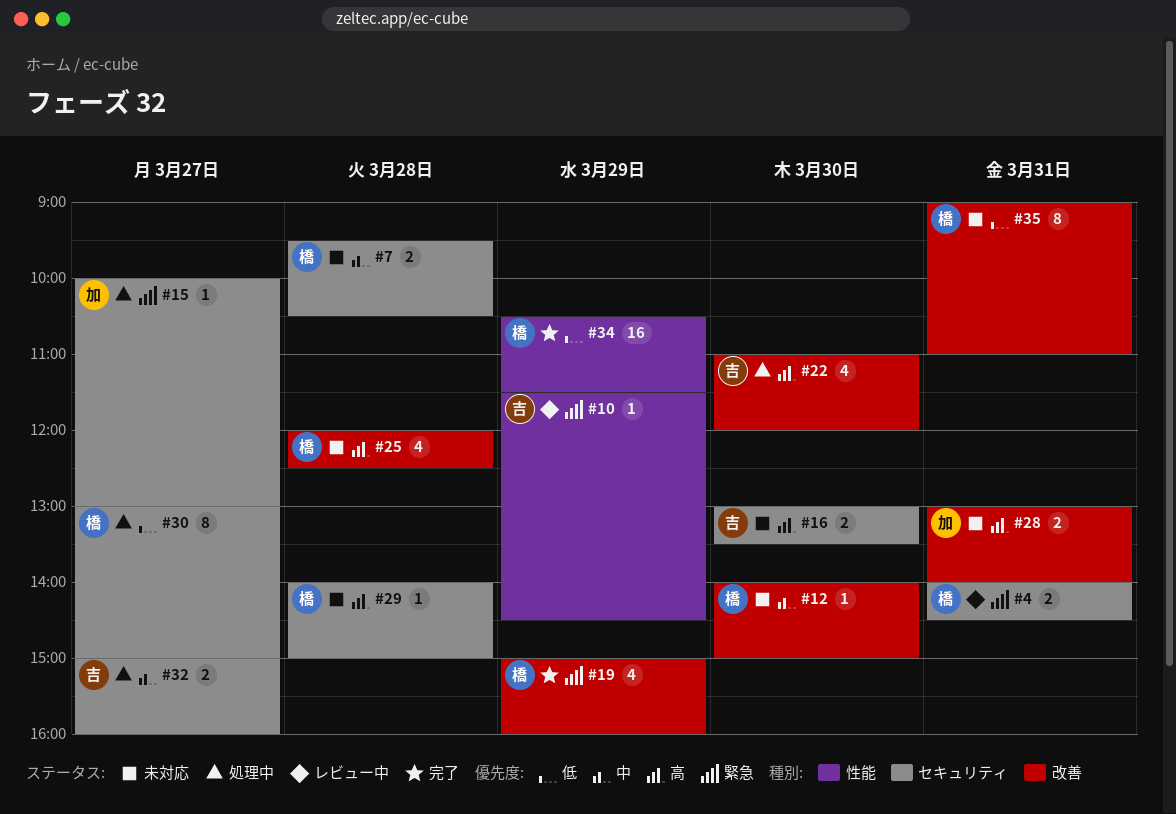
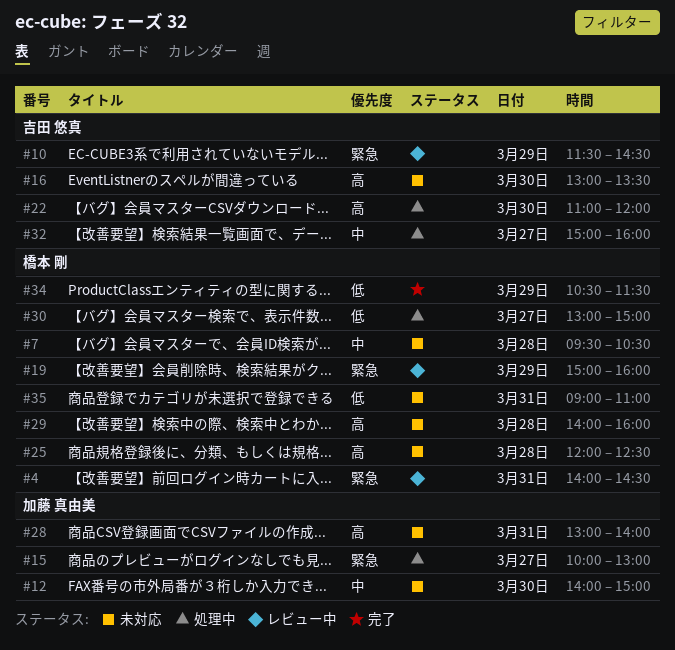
#12, owner: 橋本 剛 -> 加藤 真由美
#19, status: 完了 -> レビュー中
#29, ends: 15:00 -> 16:00

